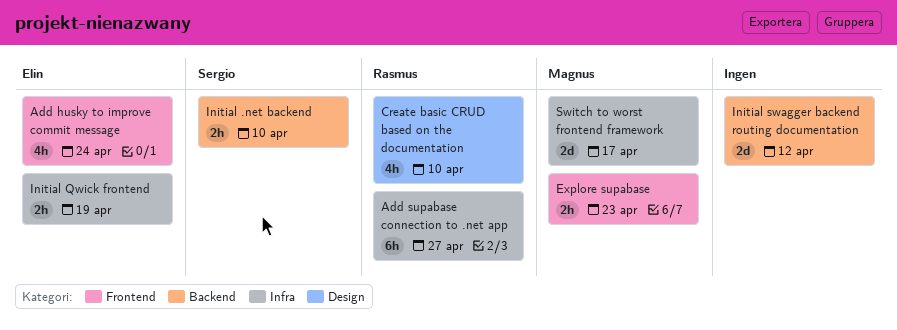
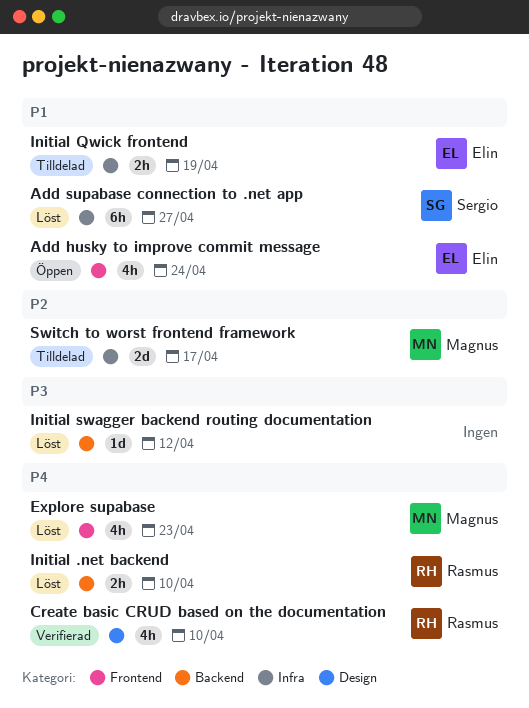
Add supabase connection to .net app, owner: Rasmus -> Sergio
Explore supabase, estimate: 2h -> 4h
Initial .net backend, owner: Sergio -> Rasmus
Initial swagger backend routing documentation, estimate: 2d -> 1d

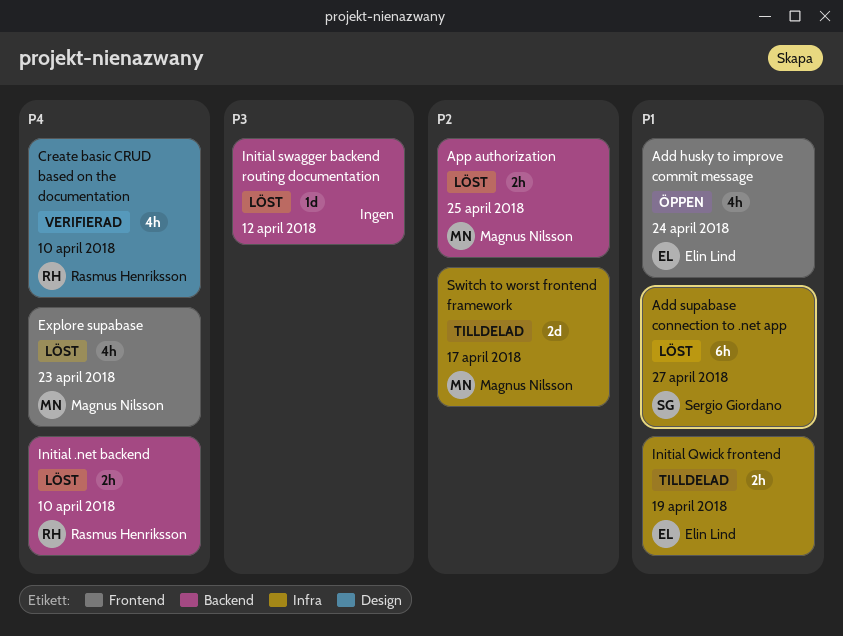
App authorization: none -> present

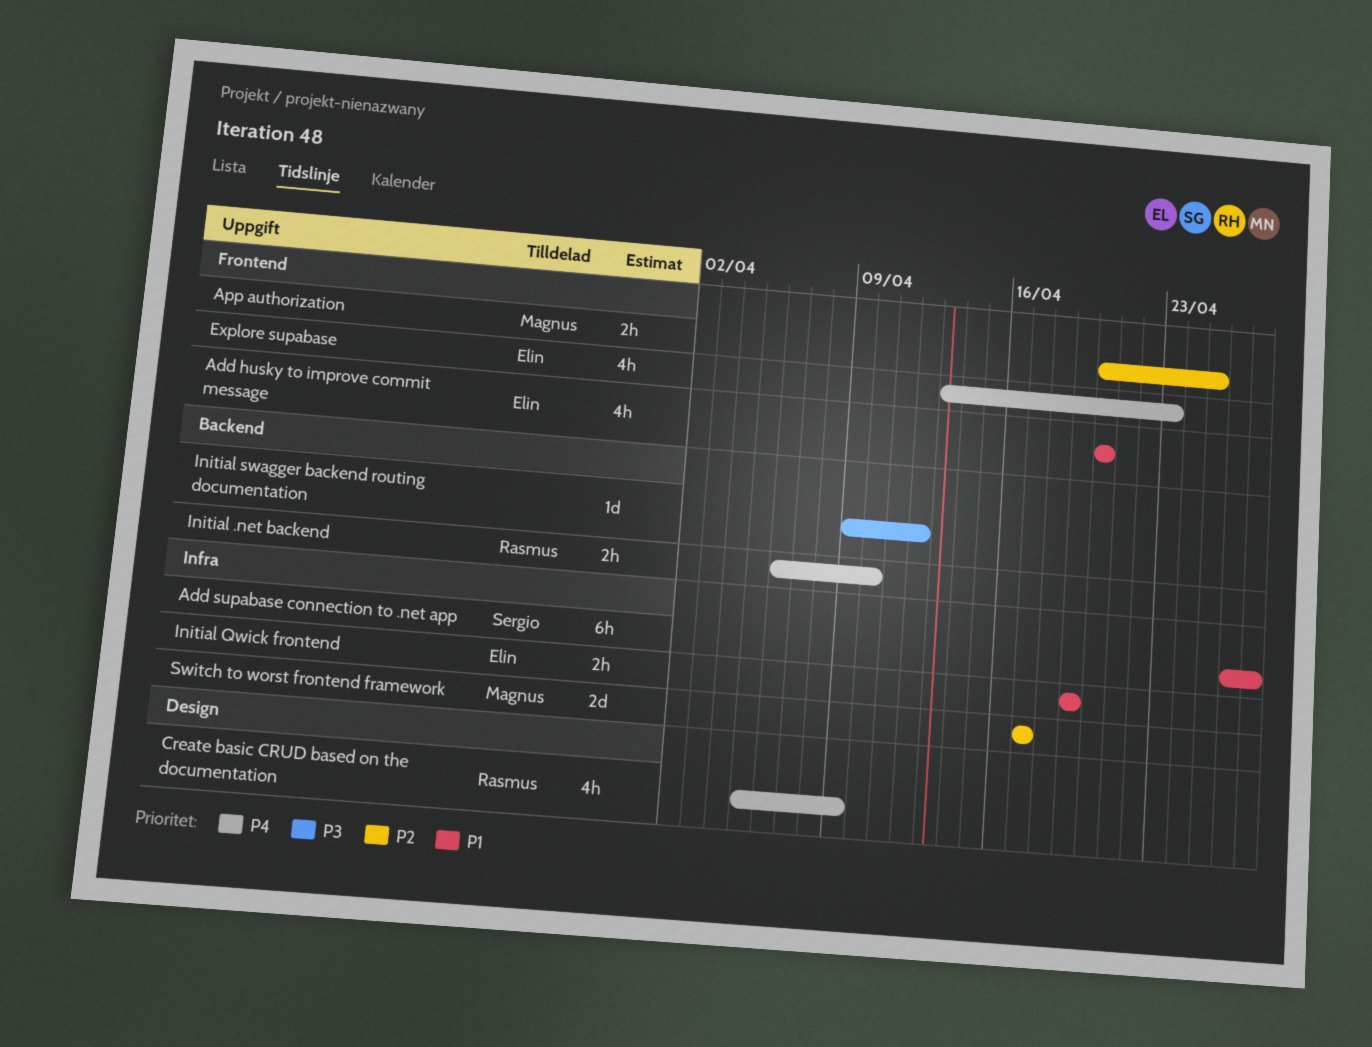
Add husky to improve commit message, due: Apr 24 -> Apr 20
App authorization, label: Backend -> Frontend
Create basic CRUD based on the documentation, due: Apr 10 -> Apr 9
Explore supabase, owner: Magnus Nilsson -> Elin Lind

